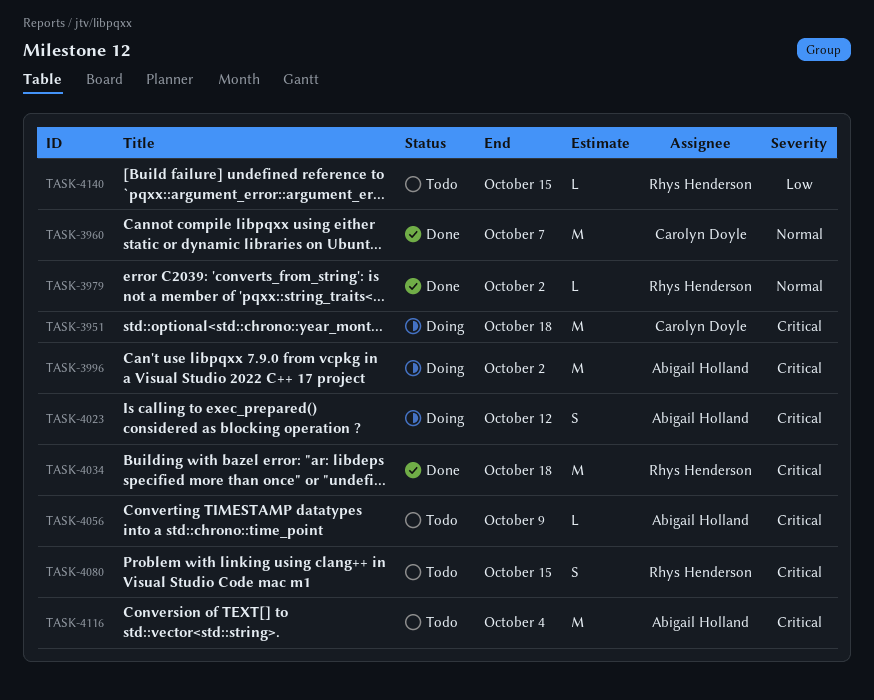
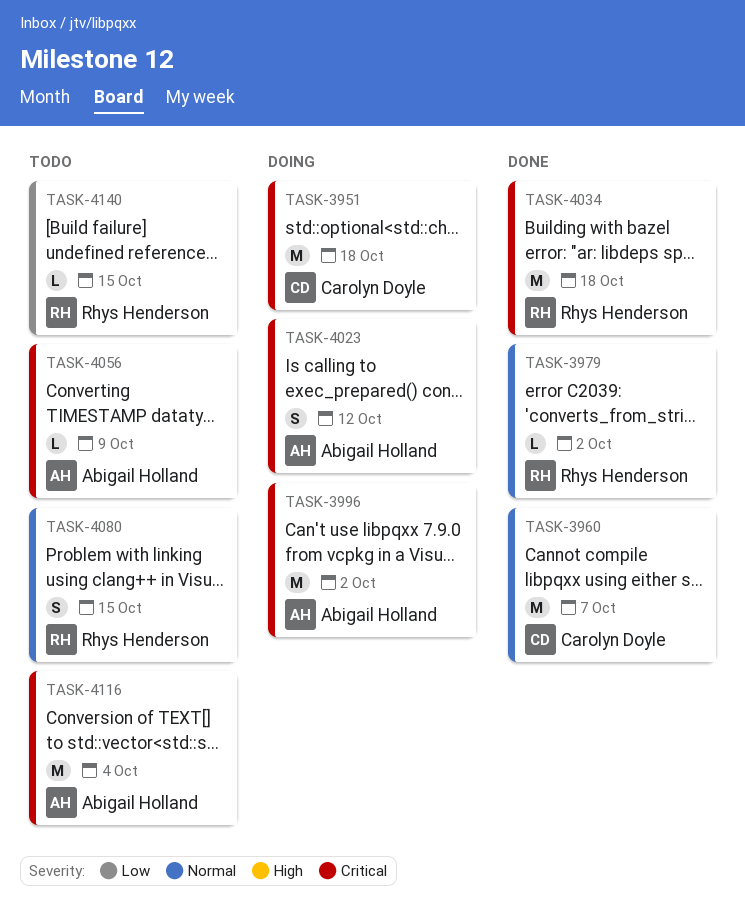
TASK-4080, priority: Critical -> Normal

